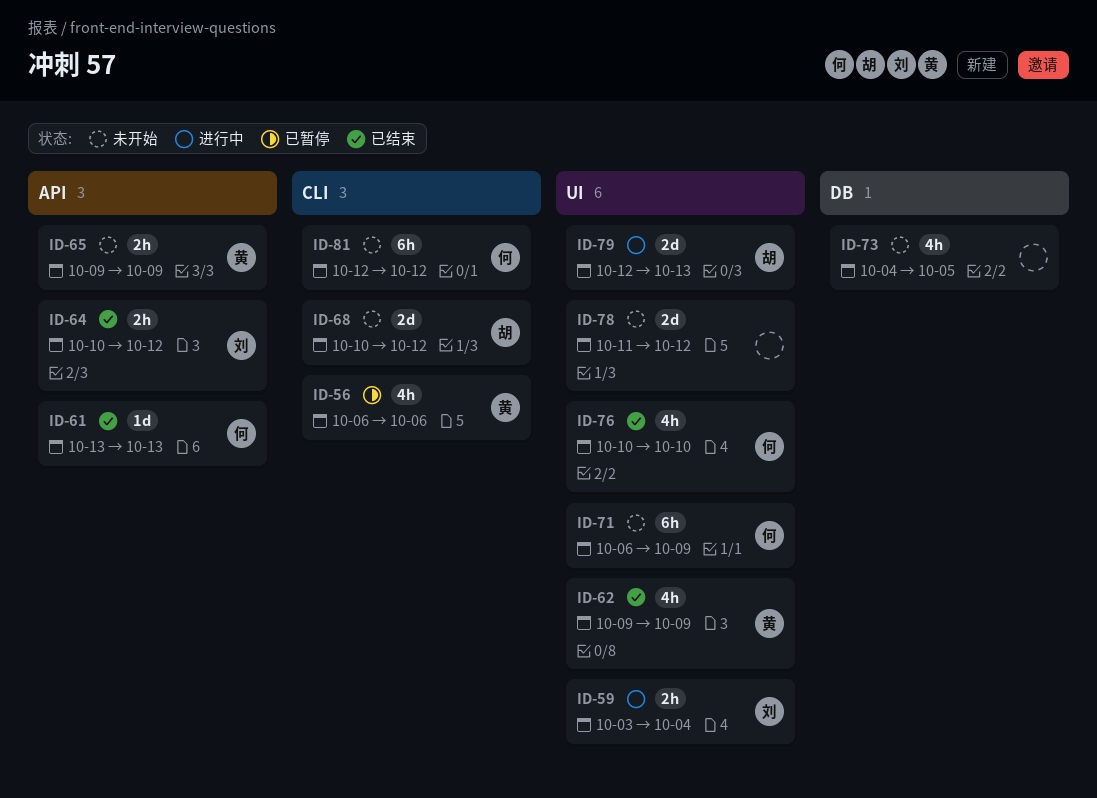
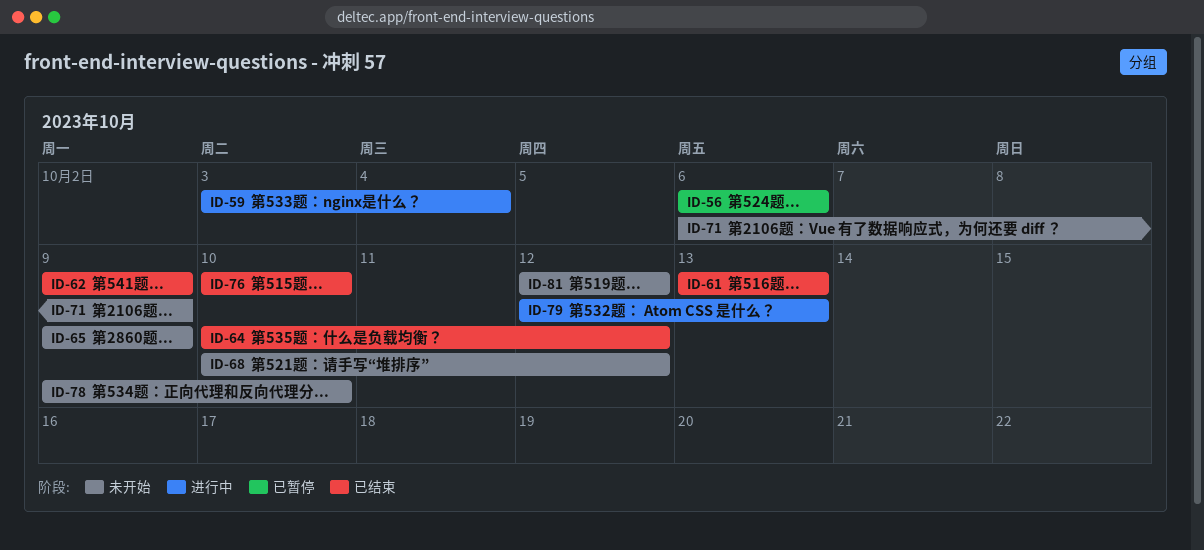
ID-73: present -> none
ID-78, start: Oct 11 -> Oct 9
ID-78, due: Oct 12 -> Oct 10

